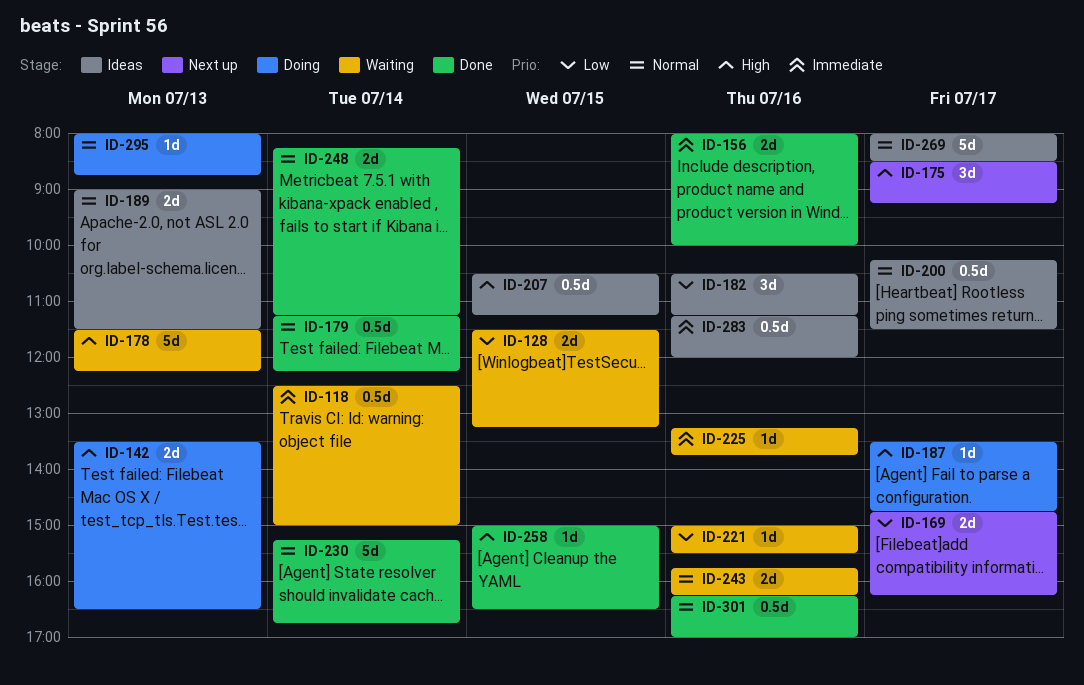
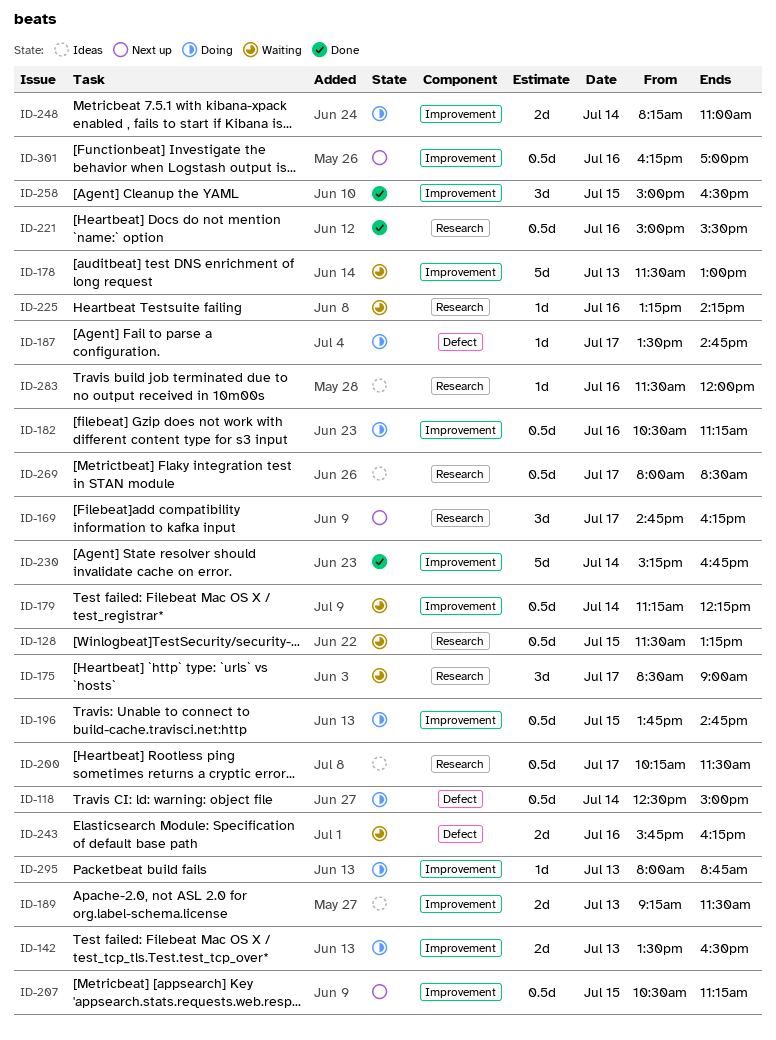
ID-118, status: Waiting -> Doing
ID-128, estimate: 2d -> 0.5d
ID-156: present -> none
ID-169, estimate: 2d -> 3d
ID-175, status: Next up -> Waiting
ID-175, ends: 09:15 -> 09:00
ID-178, ends: 12:15 -> 13:00
ID-179, status: Done -> Waiting
ID-182, status: Ideas -> Doing
ID-182, estimate: 3d -> 0.5d
ID-189, begins: 09:00 -> 09:15
ID-196: none -> present
ID-207, status: Ideas -> Next up
ID-221, status: Waiting -> Done
ID-221, estimate: 1d -> 0.5d
ID-225, ends: 13:45 -> 14:15
ID-248, status: Done -> Doing
ID-248, ends: 11:15 -> 11:00
ID-258, estimate: 1d -> 3d
ID-269, estimate: 5d -> 0.5d
ID-283, estimate: 0.5d -> 1d
ID-283, begins: 11:15 -> 11:30
ID-301, status: Done -> Next up

